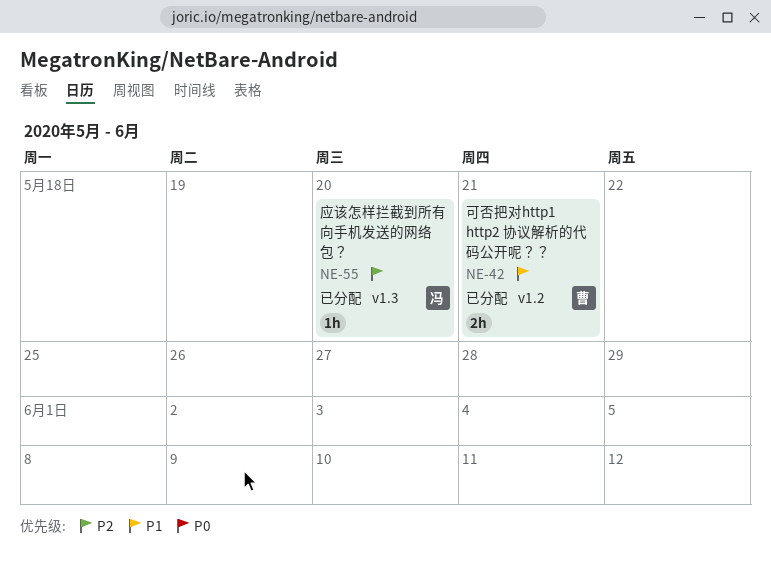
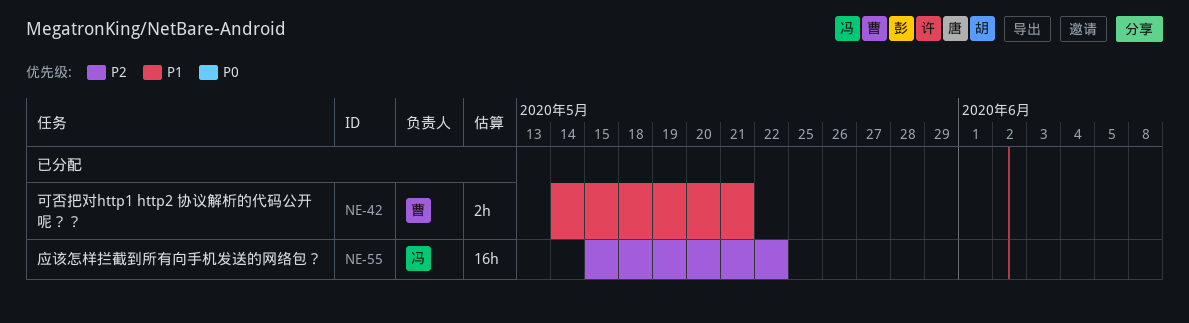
NE-55, estimate: 1h -> 16h
NE-55, due: May 20 -> May 22

